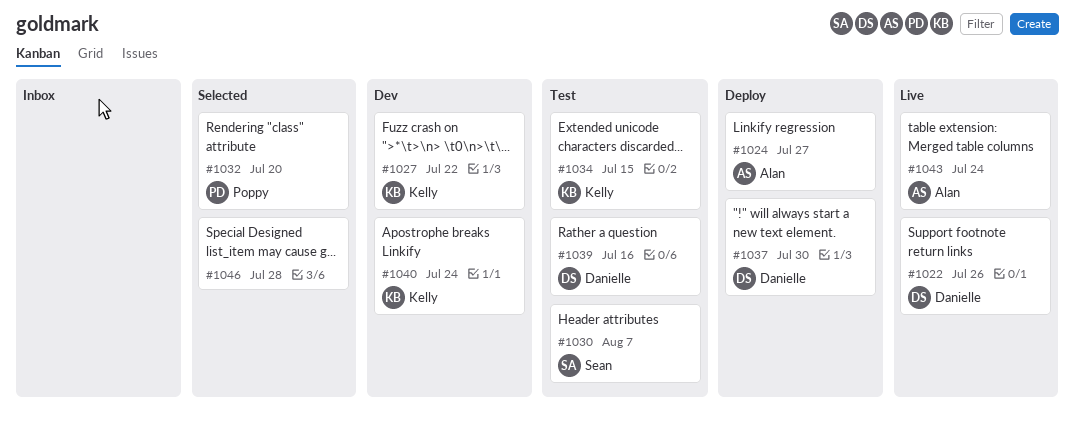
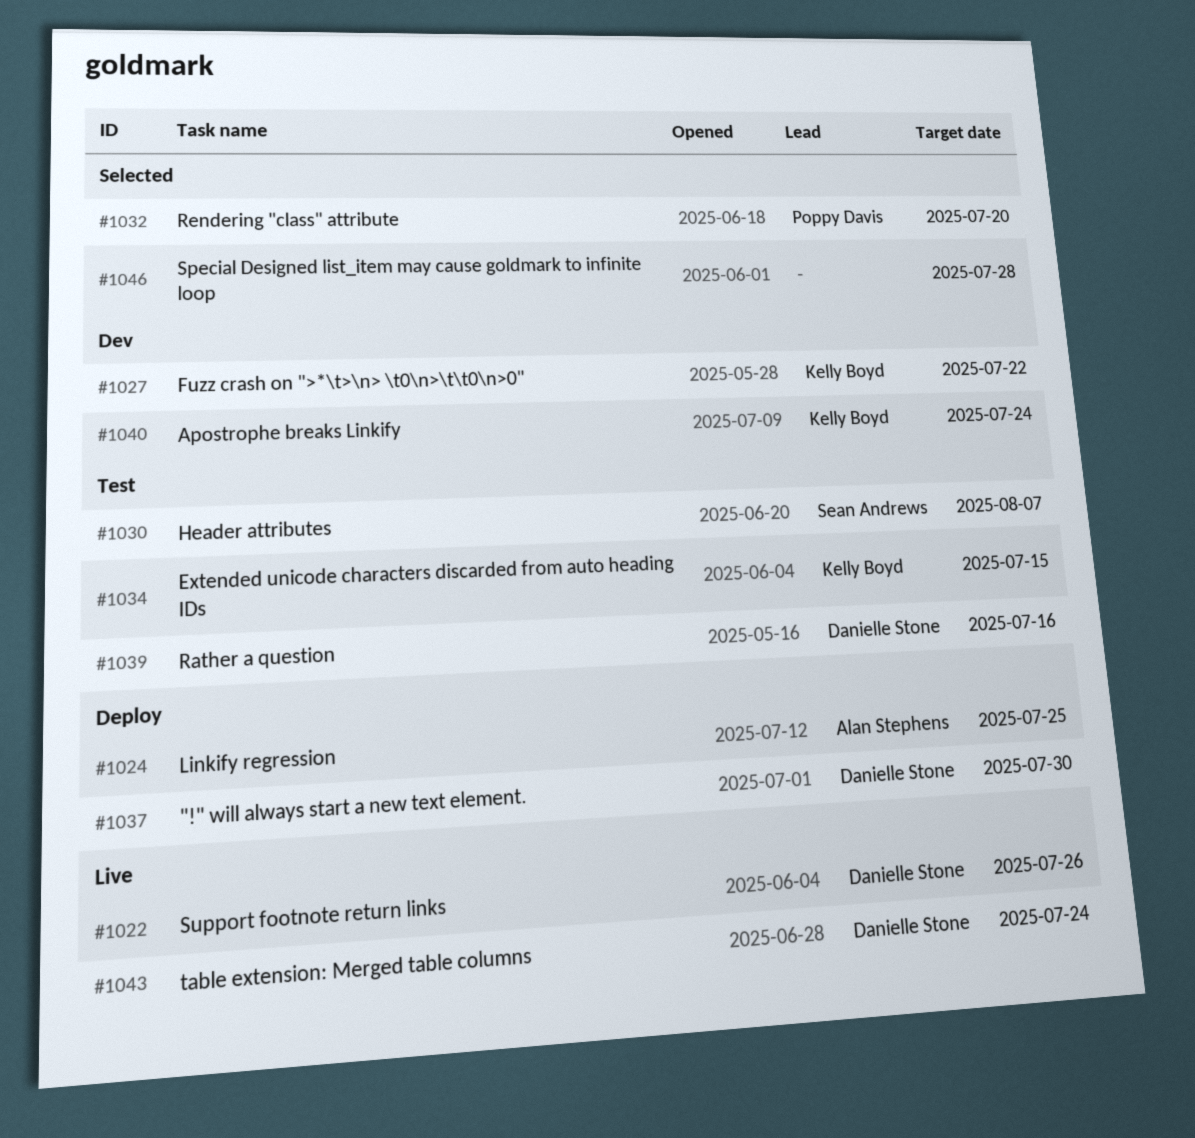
#1024, due: Jul 27 -> Jul 25
#1043, owner: Alan Stephens -> Danielle Stone

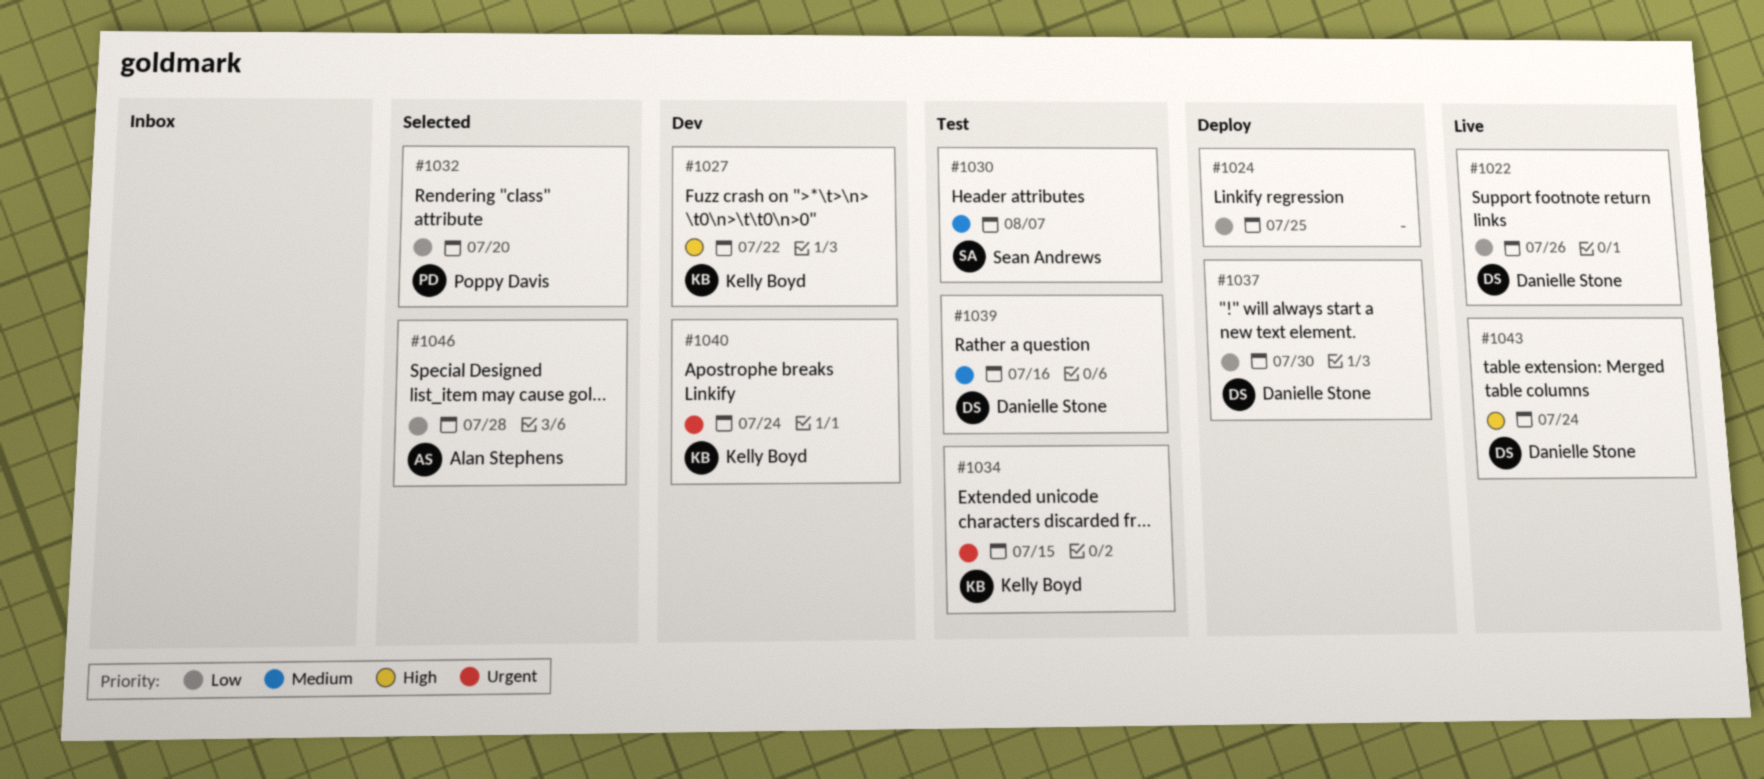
#1024, owner: Alan Stephens -> none
#1046, owner: none -> Alan Stephens

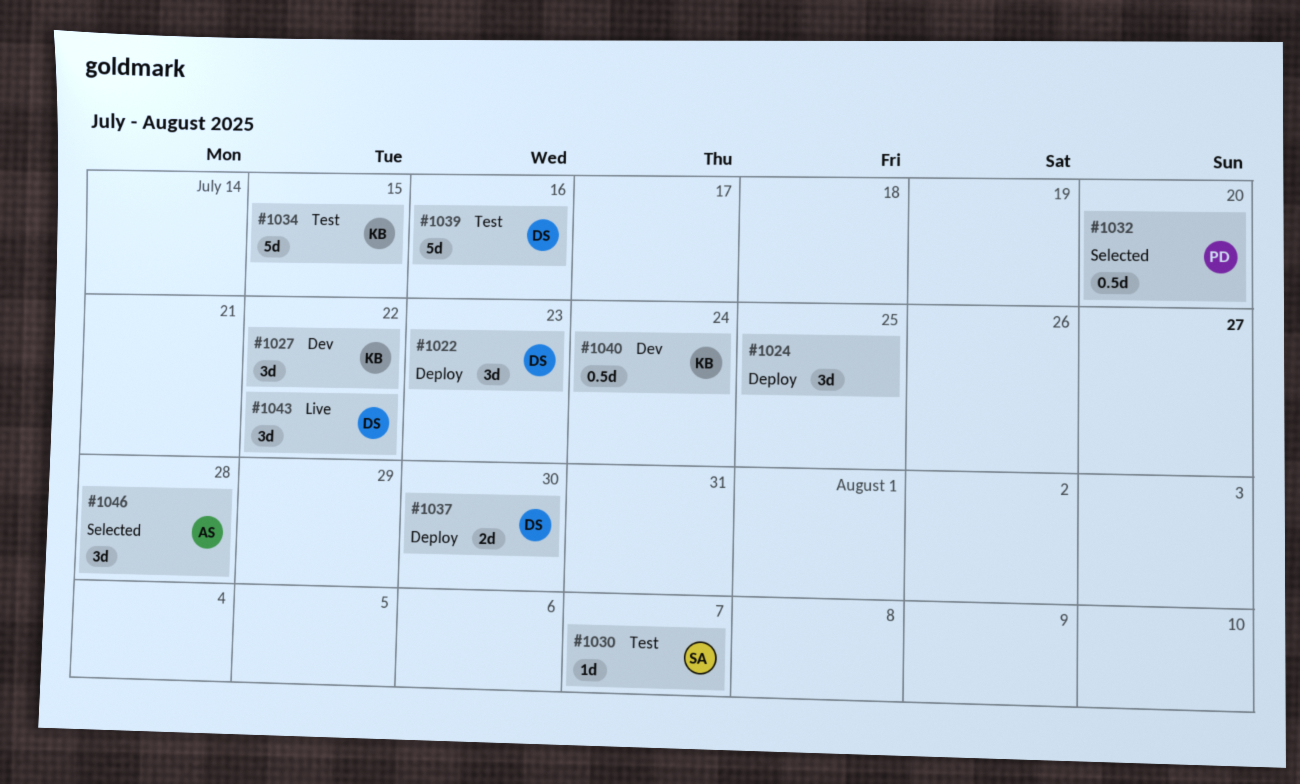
#1022, status: Live -> Deploy
#1022, due: Jul 26 -> Jul 23
#1043, due: Jul 24 -> Jul 22

